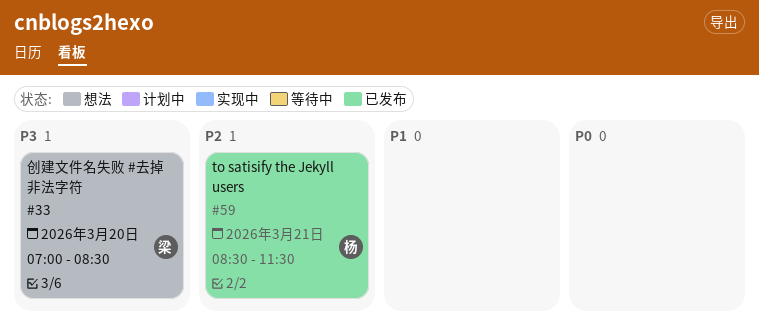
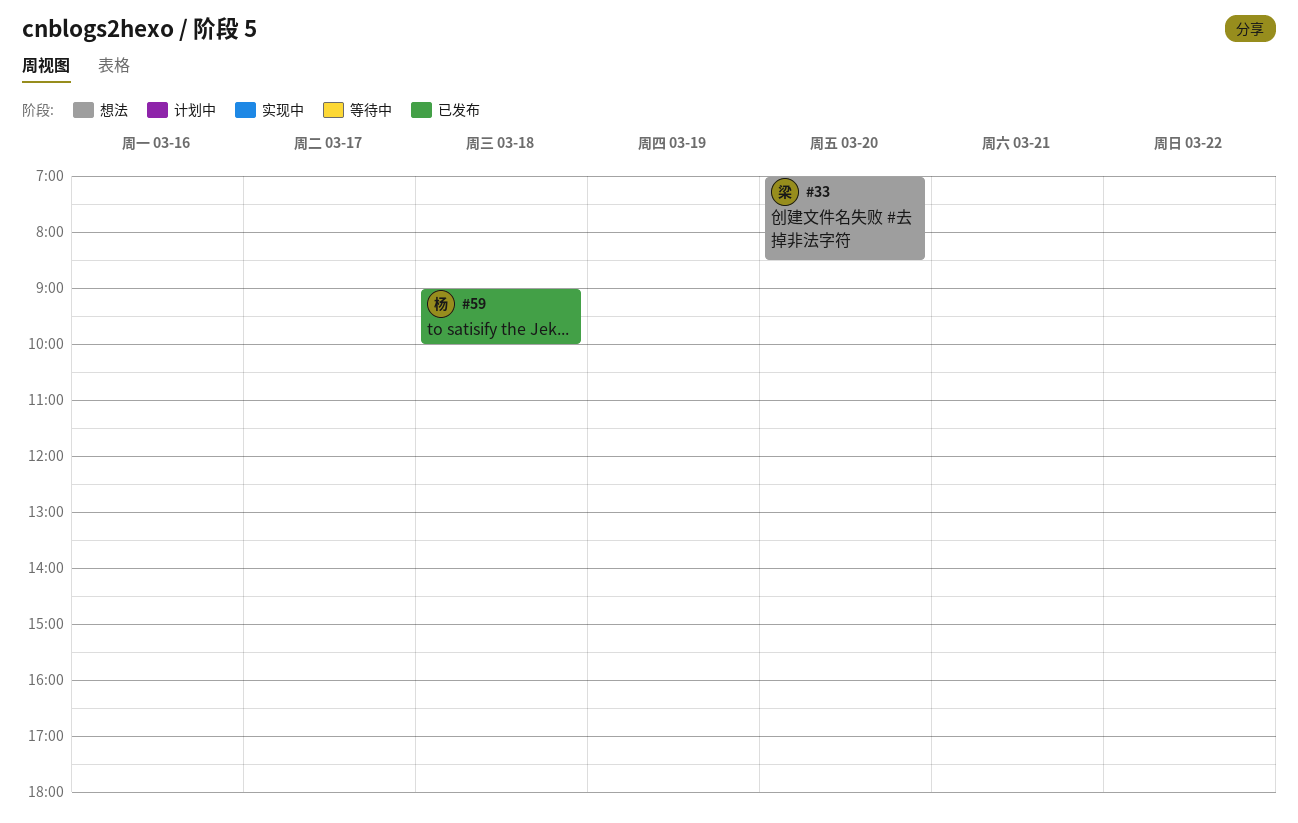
#59, day: Mar 21 -> Mar 18
#59, begins: 08:30 -> 09:00
#59, ends: 11:30 -> 10:00

